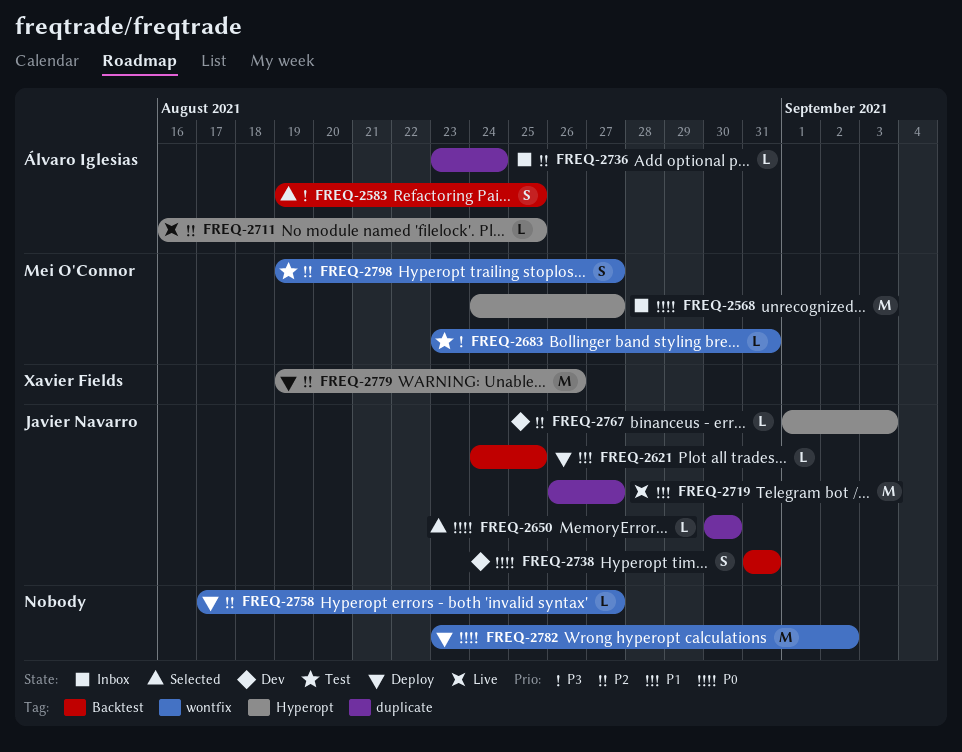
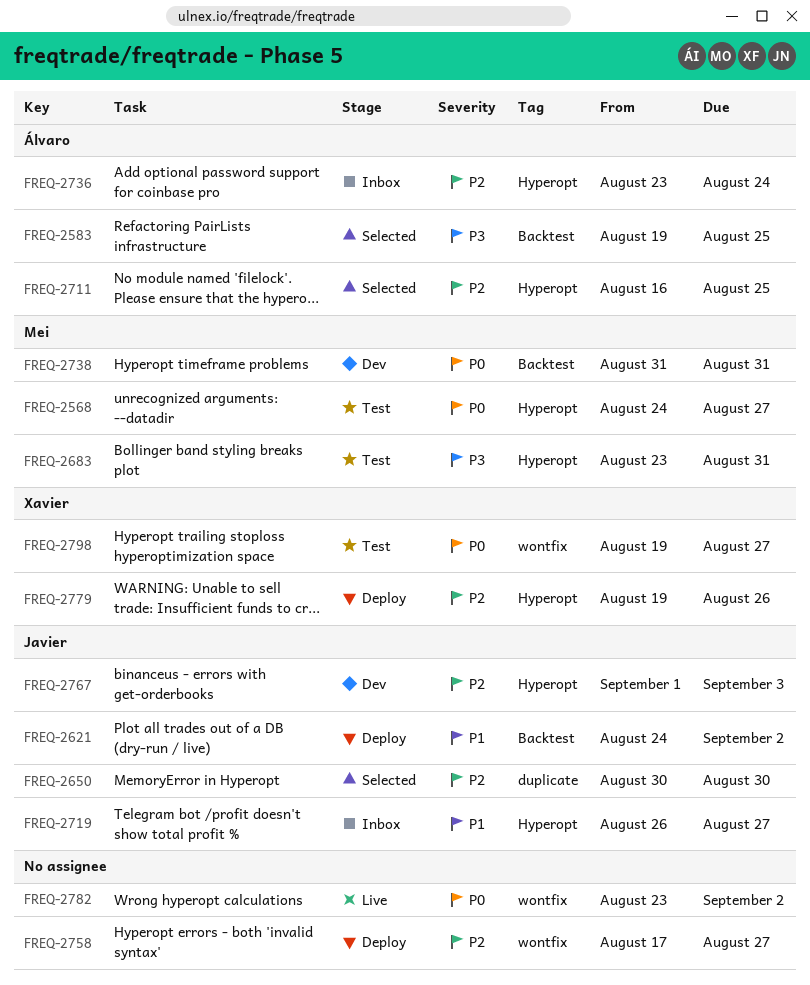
FREQ-2568, status: Inbox -> Test
FREQ-2621, due: Aug 25 -> Sep 2
FREQ-2650, priority: P0 -> P2
FREQ-2683, label: wontfix -> Hyperopt
FREQ-2711, status: Live -> Selected
FREQ-2719, status: Live -> Inbox
FREQ-2719, label: duplicate -> Hyperopt
FREQ-2736, label: duplicate -> Hyperopt
FREQ-2738, owner: Javier Navarro -> Mei O'Connor
FREQ-2782, status: Deploy -> Live
FREQ-2798, owner: Mei O'Connor -> Xavier Fields
FREQ-2798, priority: P2 -> P0

